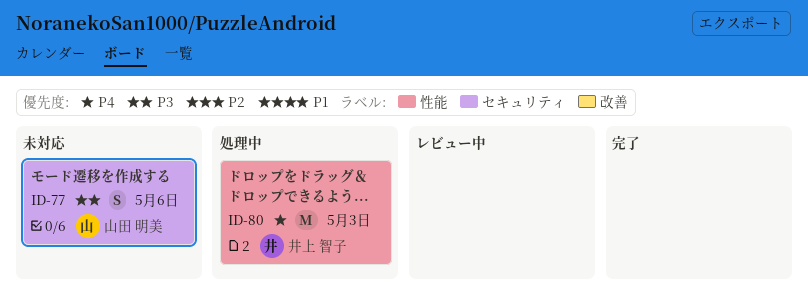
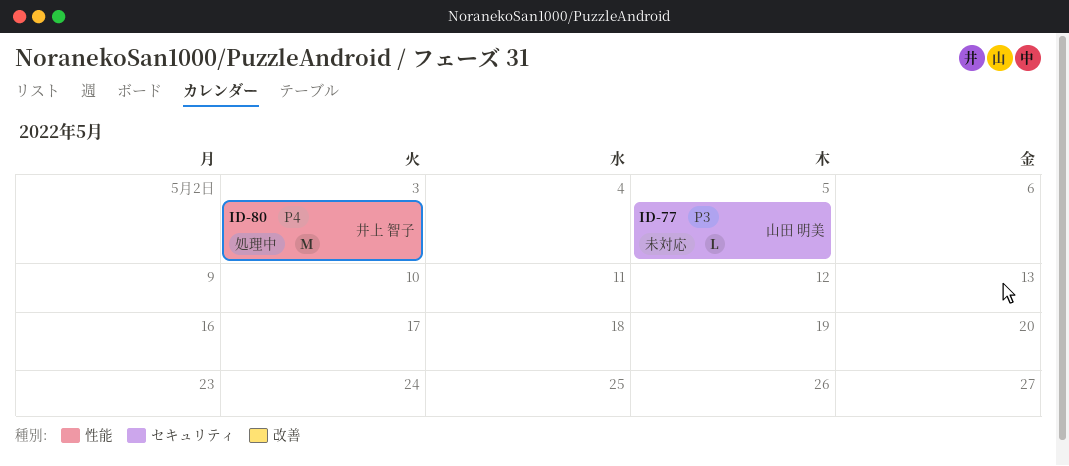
ID-77, estimate: S -> L
ID-77, due: May 6 -> May 5

